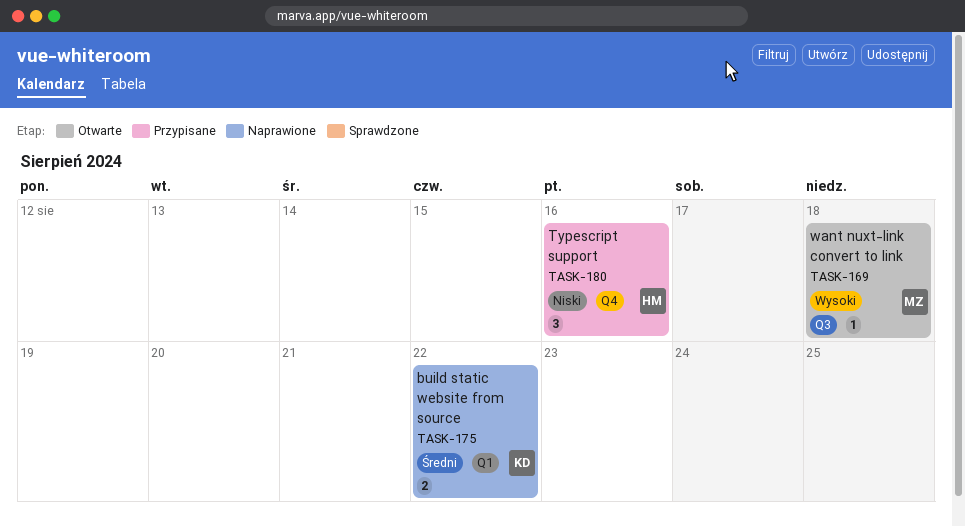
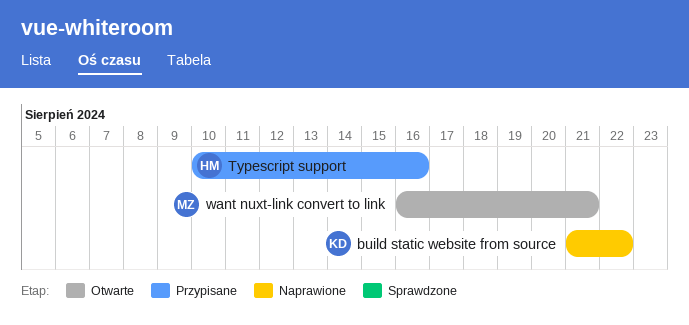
want nuxt-link convert to link, due: Aug 18 -> Aug 21

